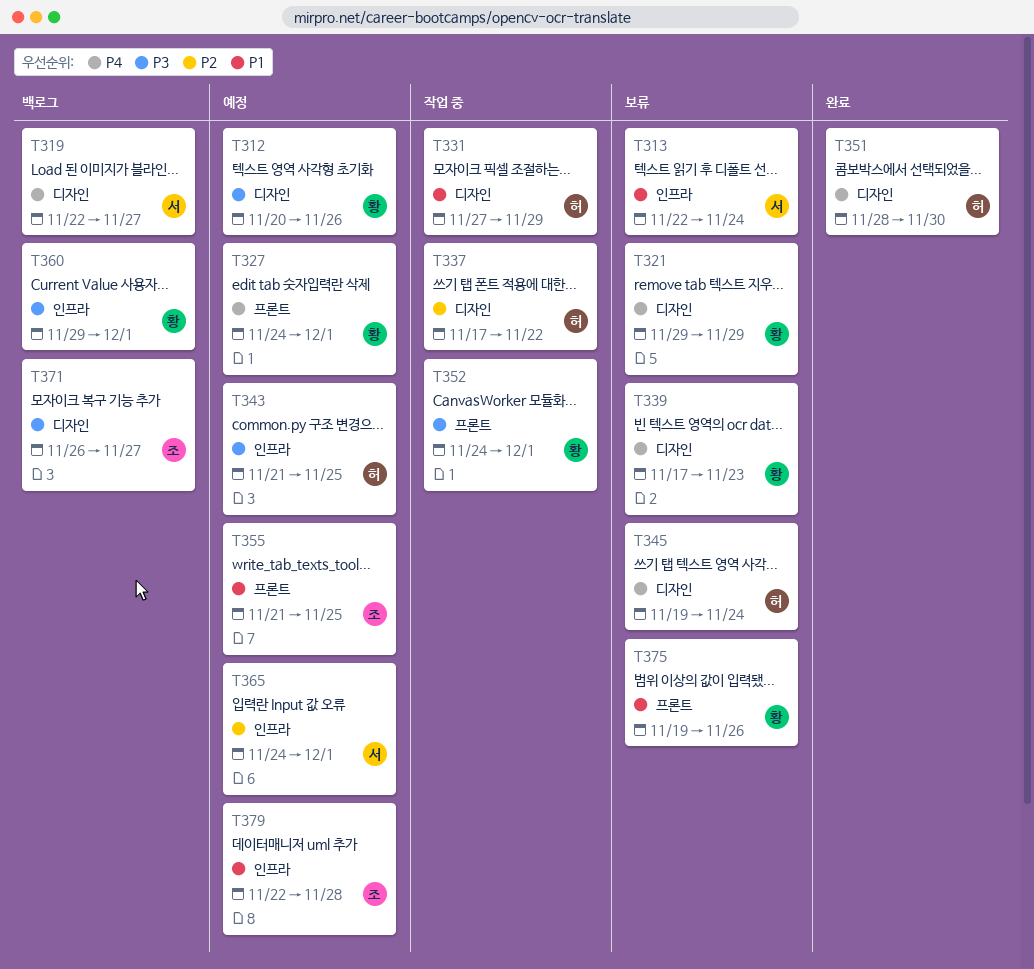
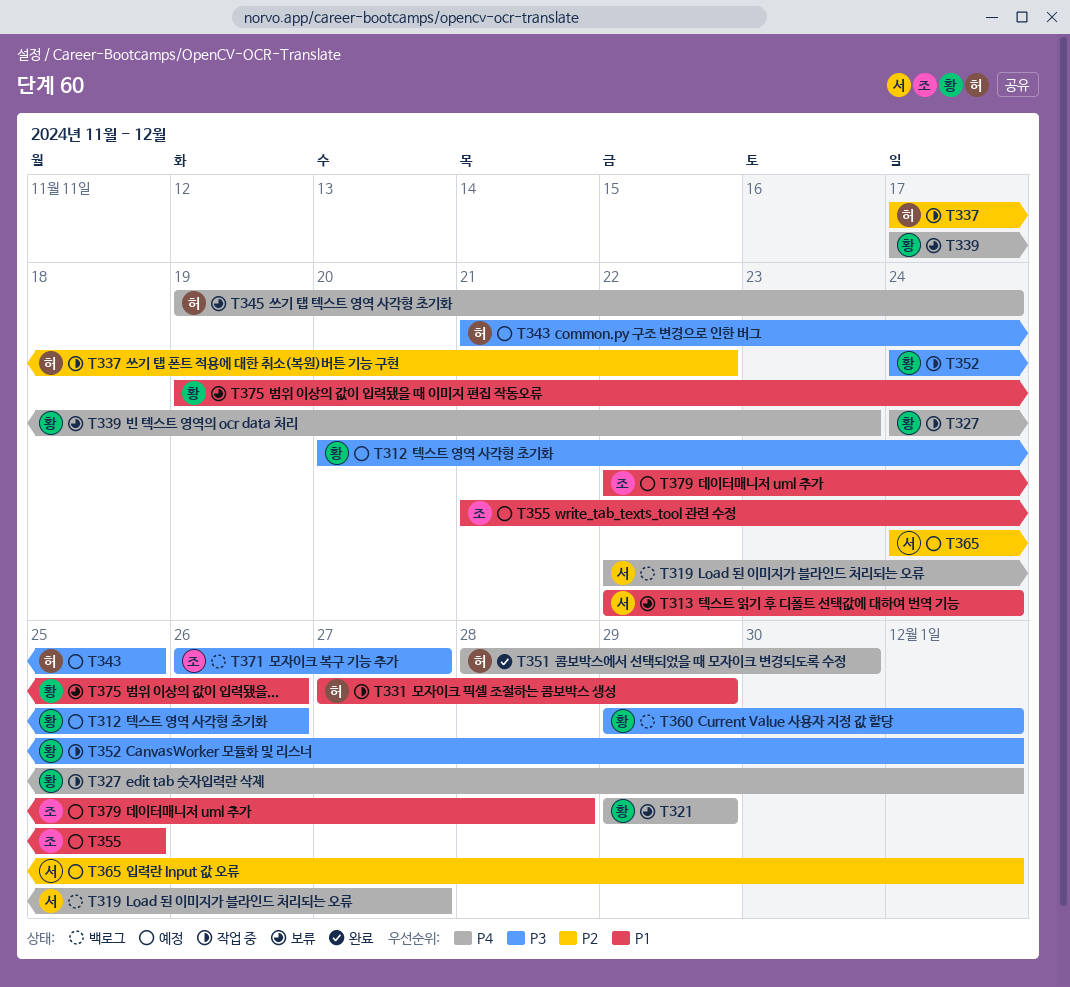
T327, status: 예정 -> 작업 중

